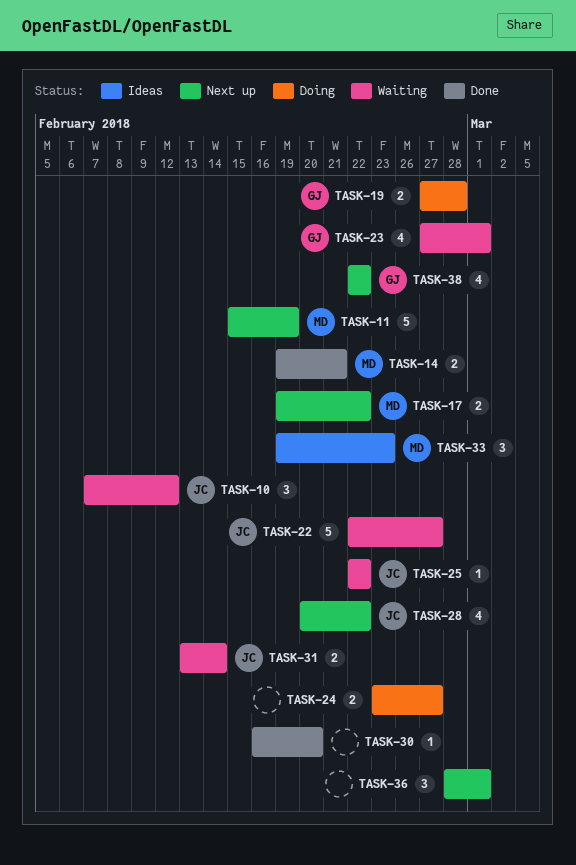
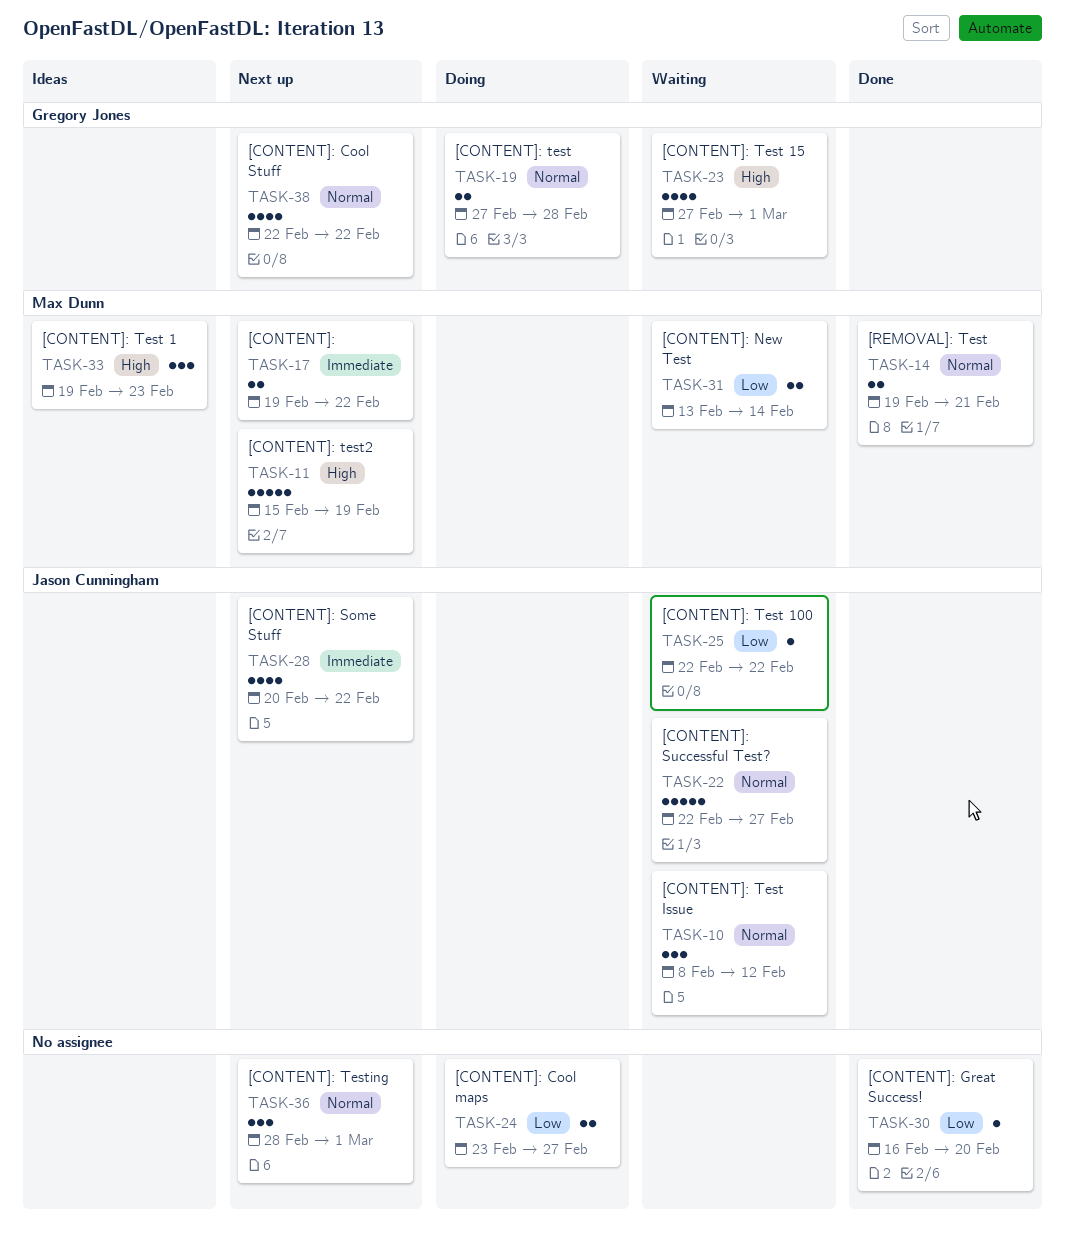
TASK-10, start: Feb 7 -> Feb 8
TASK-31, owner: Jason Cunningham -> Max Dunn

